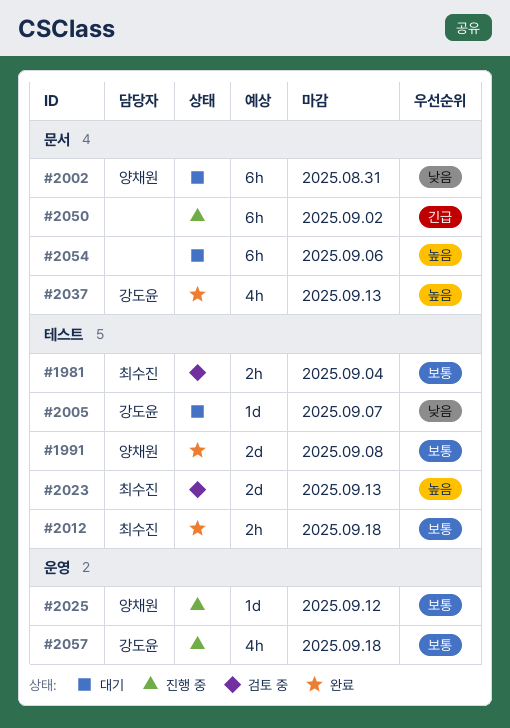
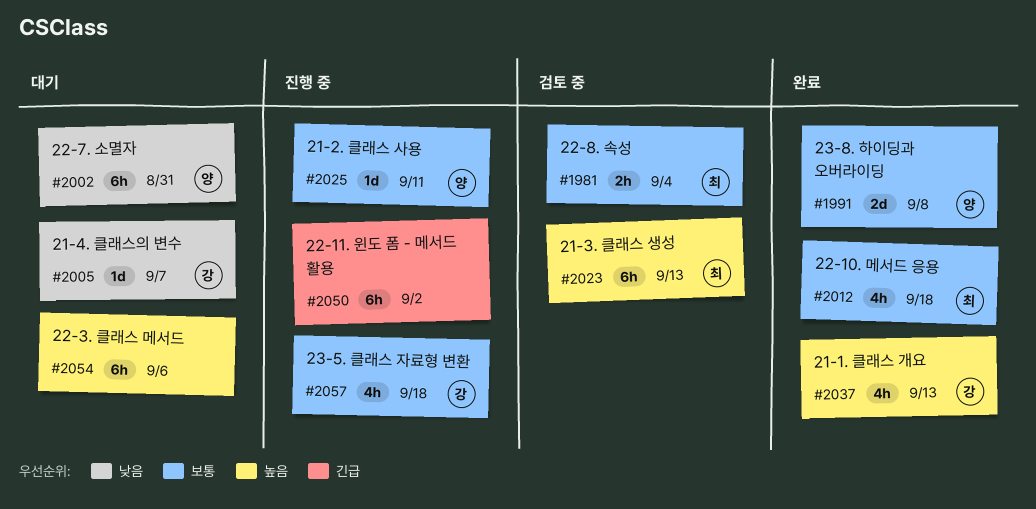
#2012, estimate: 2h -> 4h
#2023, estimate: 2d -> 6h
#2025, due: Sep 12 -> Sep 11

